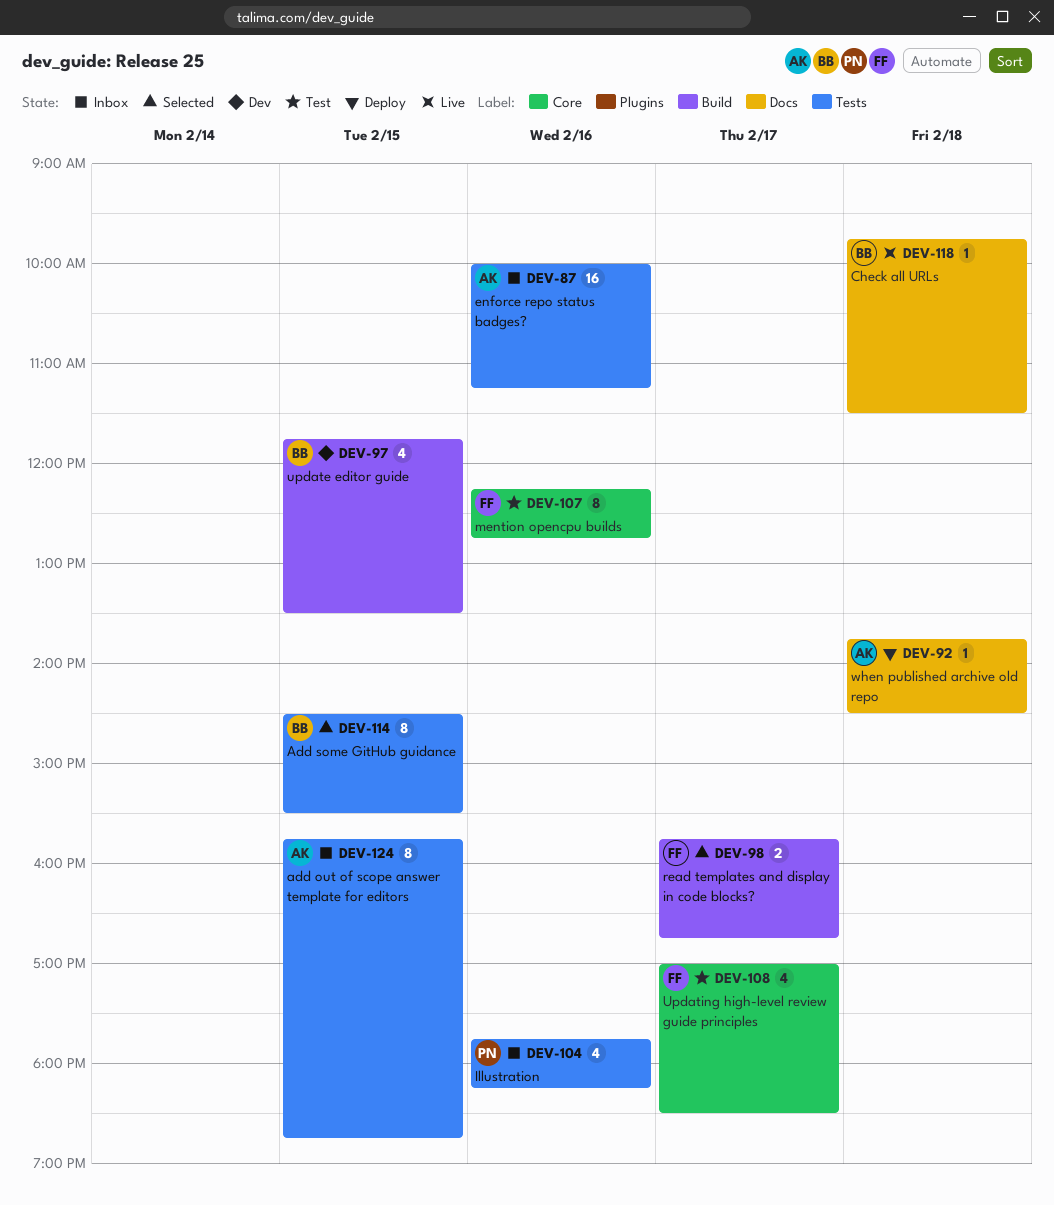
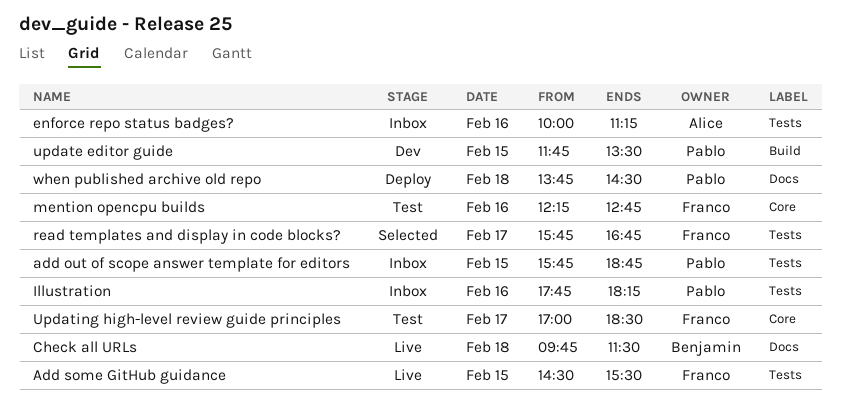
add out of scope answer template for editors, owner: Alice -> Pablo
Add some GitHub guidance, status: Selected -> Live
Add some GitHub guidance, owner: Benjamin -> Franco
read templates and display in code blocks?, label: Build -> Tests
update editor guide, owner: Benjamin -> Pablo
when published archive old repo, owner: Alice -> Pablo

